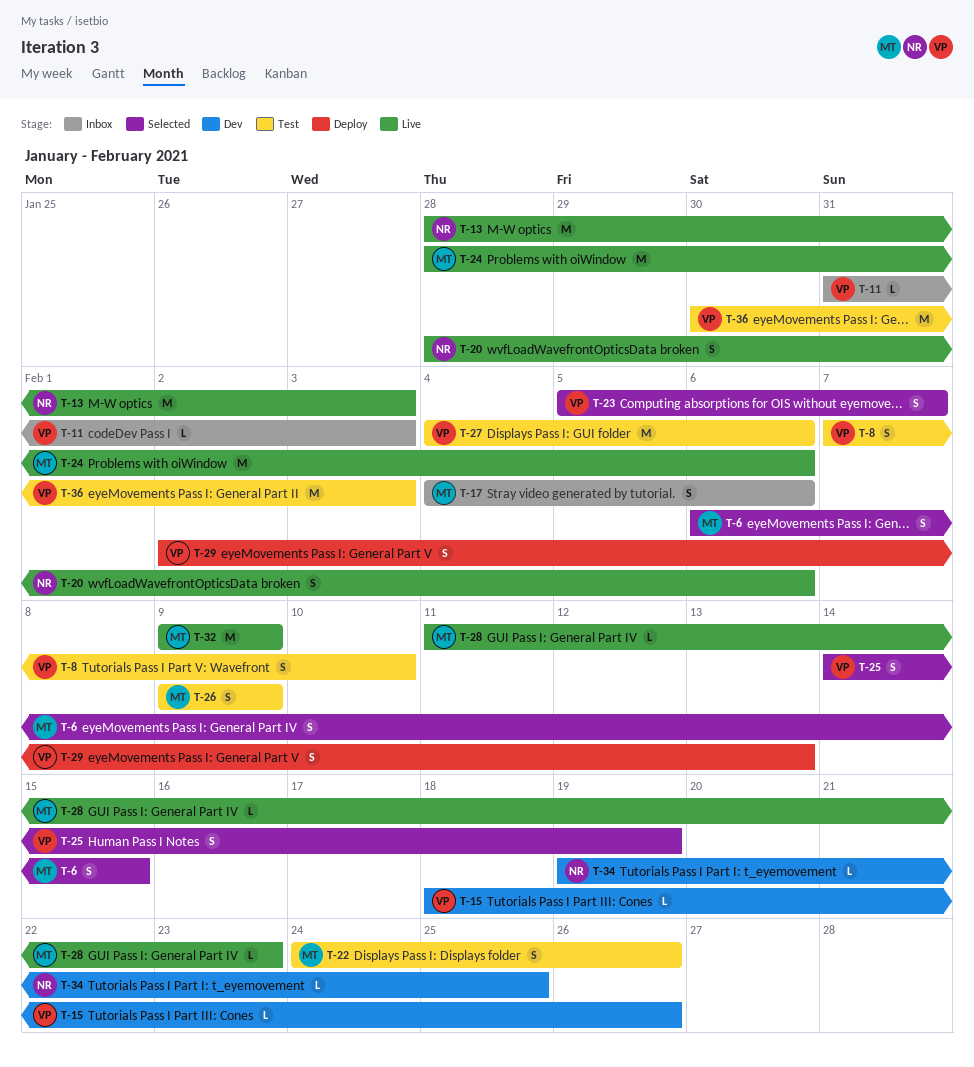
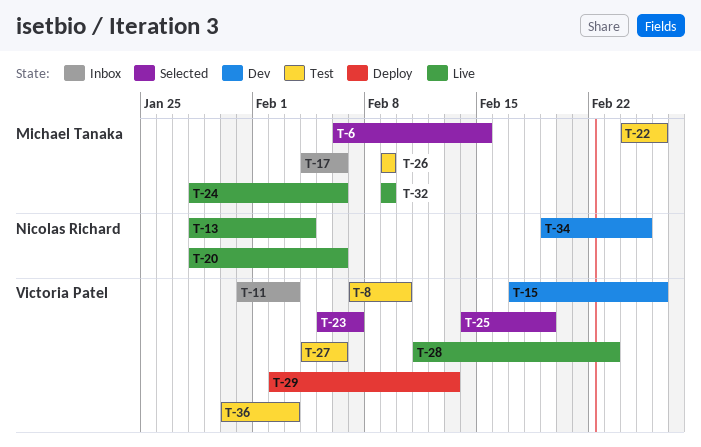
T-13, due: Feb 3 -> Feb 4
T-15, start: Feb 18 -> Feb 17
T-28, owner: Michael Tanaka -> Victoria Patel

